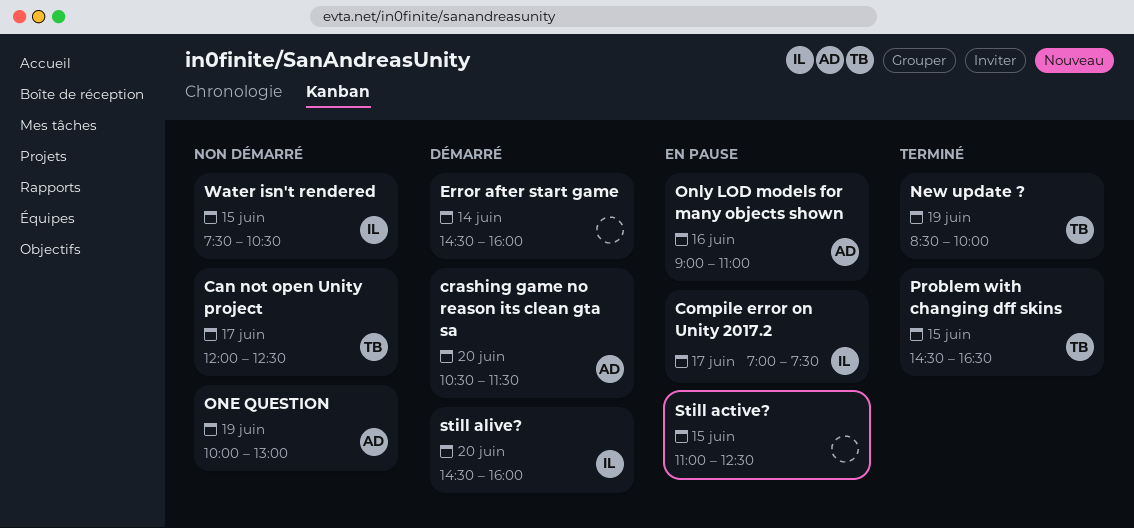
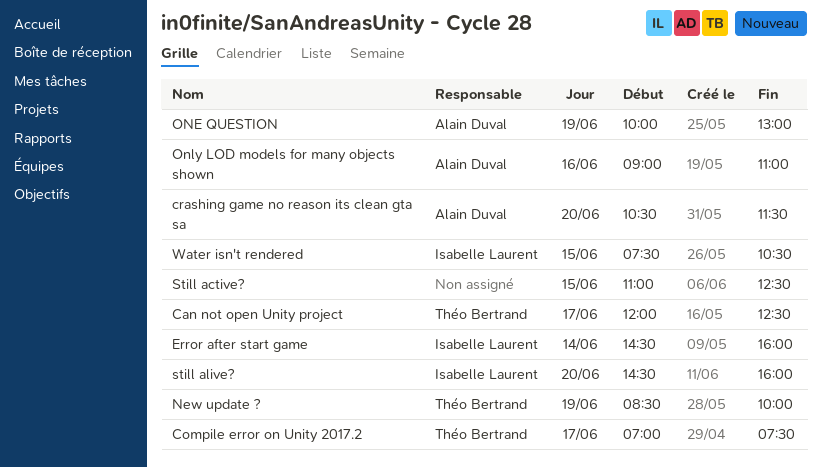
Compile error on Unity 2017.2, owner: Isabelle Laurent -> Théo Bertrand
Error after start game, owner: none -> Isabelle Laurent
Problem with changing dff skins: present -> none

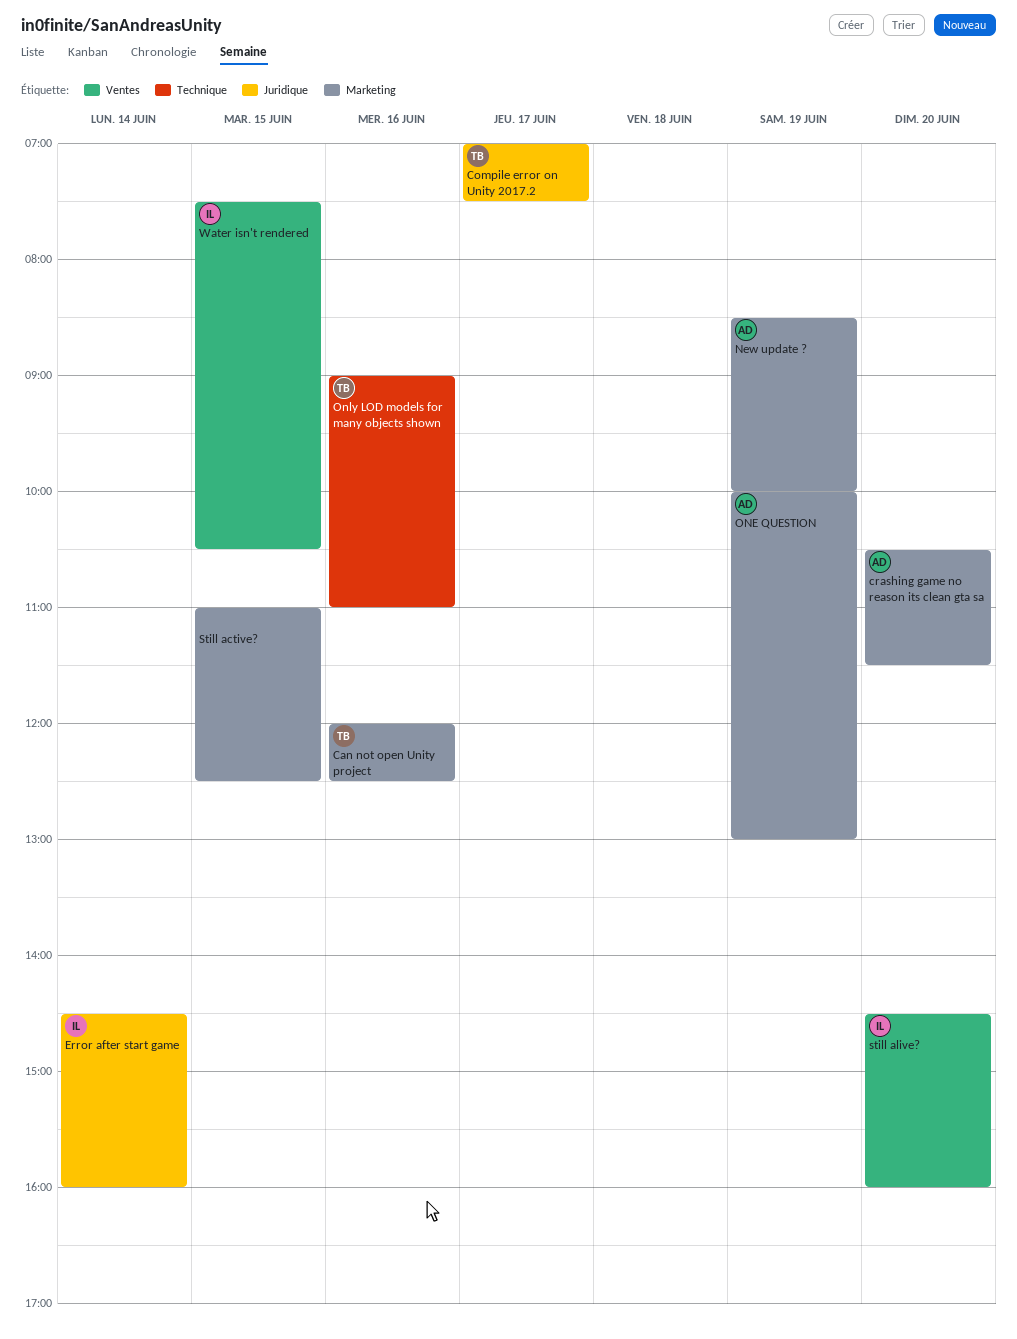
Can not open Unity project, day: Jun 17 -> Jun 16
New update ?, owner: Théo Bertrand -> Alain Duval
Only LOD models for many objects shown, owner: Alain Duval -> Théo Bertrand

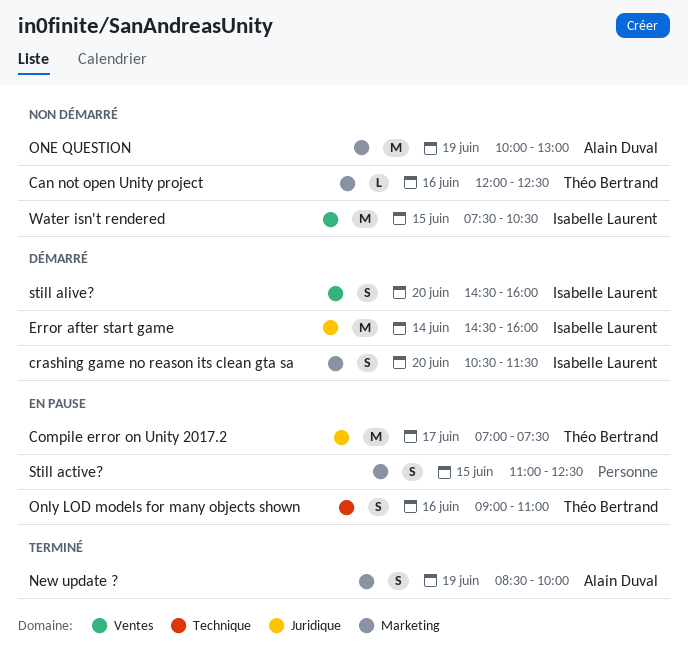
crashing game no reason its clean gta sa, owner: Alain Duval -> Isabelle Laurent

